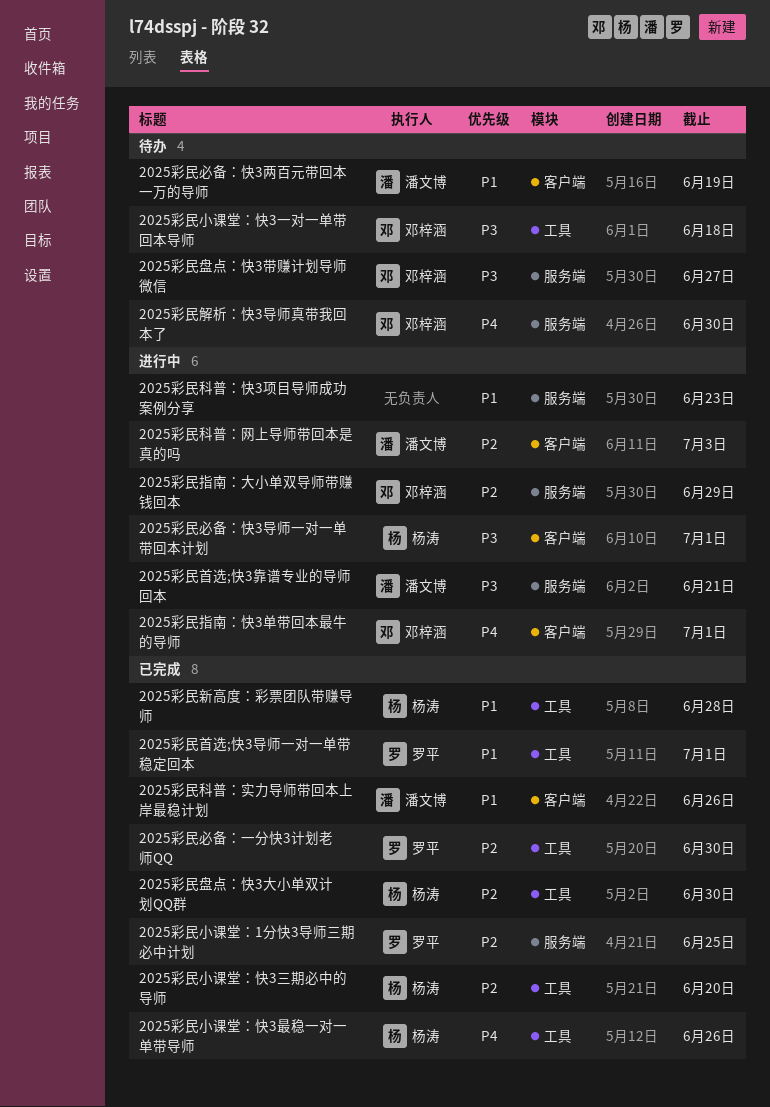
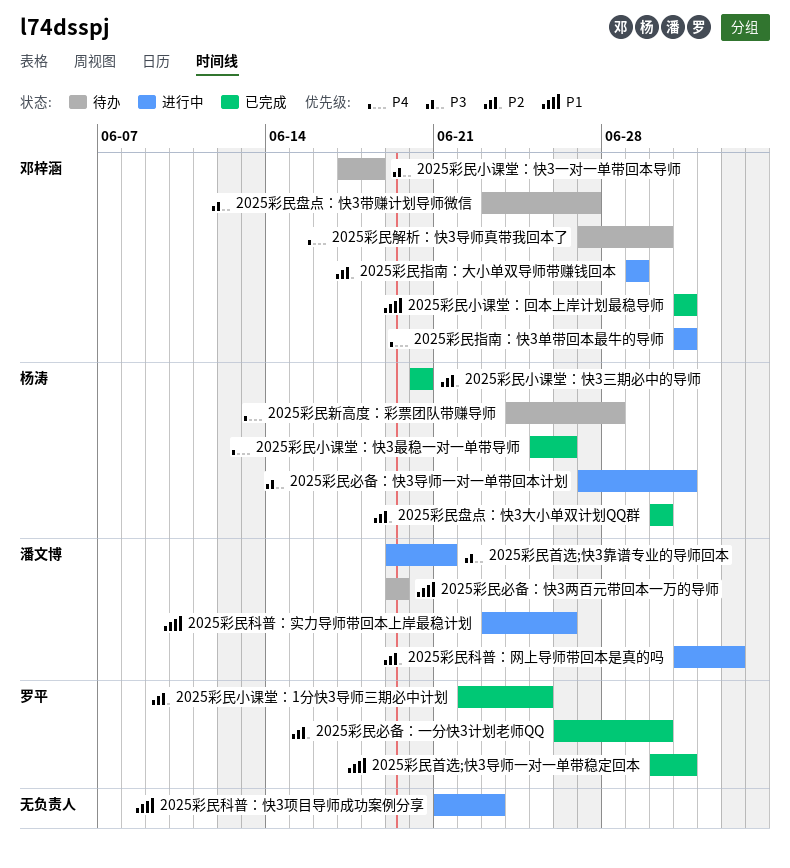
2025彩民小课堂：回本上岸计划最稳导师: none -> present
2025彩民新高度：彩票团队带赚导师, status: 已完成 -> 待办
2025彩民新高度：彩票团队带赚导师, priority: P1 -> P4
2025彩民科普：实力导师带回本上岸最稳计划, status: 已完成 -> 进行中

